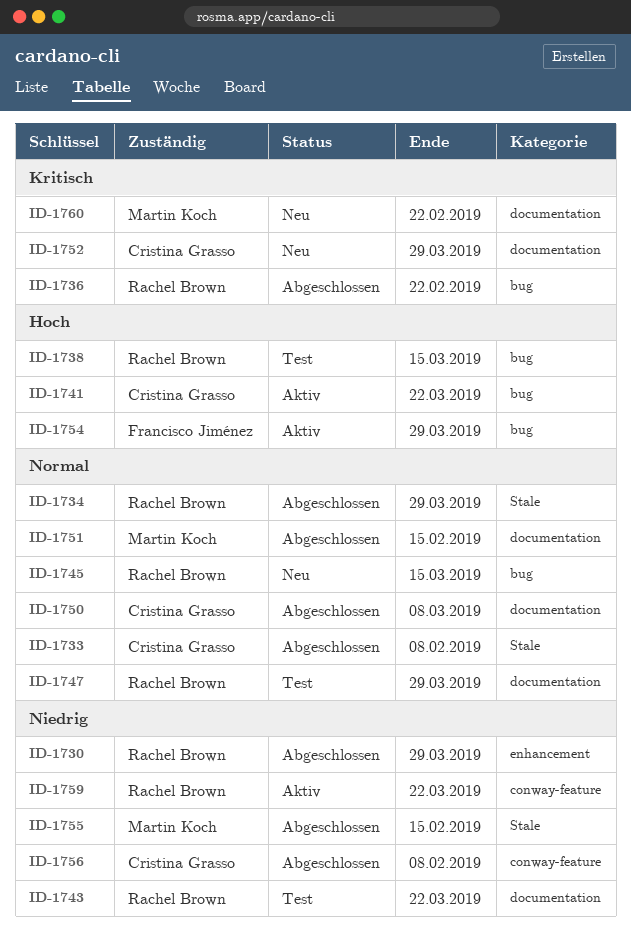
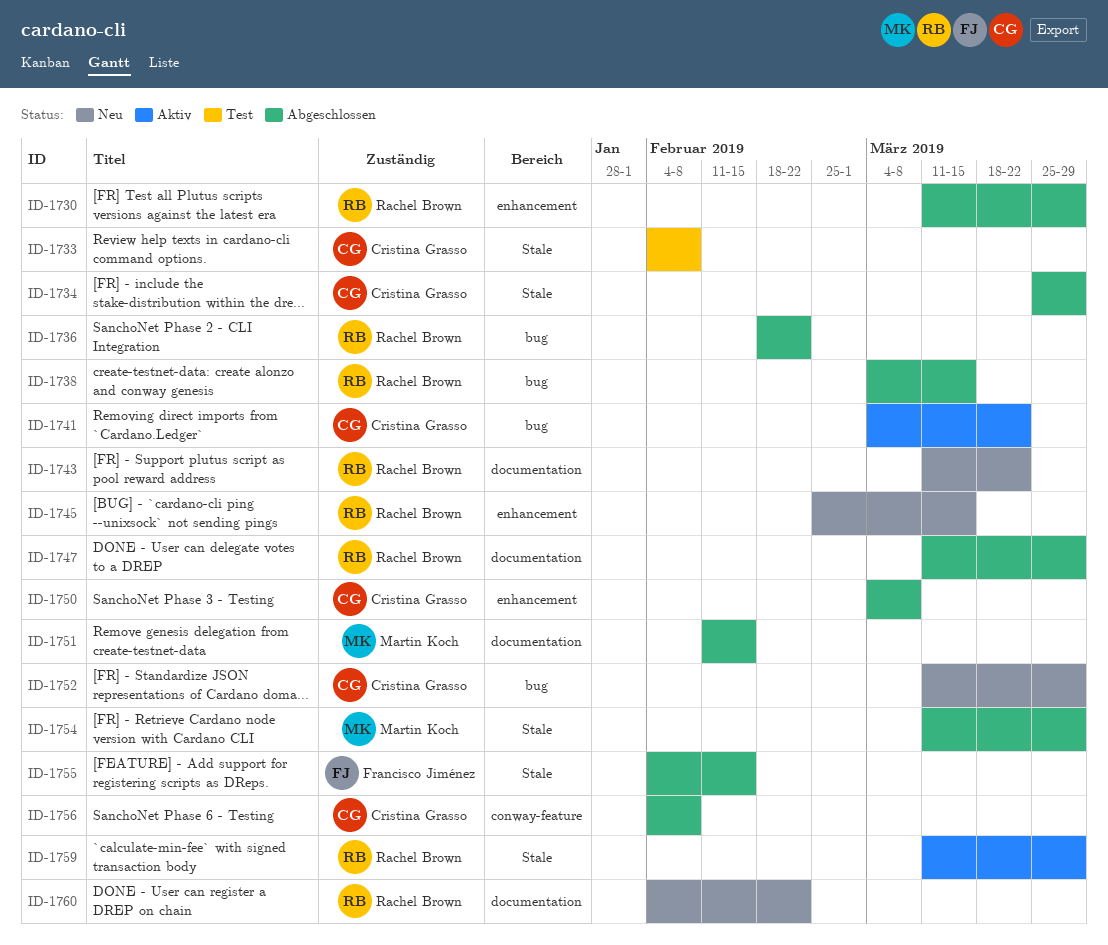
ID-1733, status: Abgeschlossen -> Test
ID-1734, owner: Rachel Brown -> Cristina Grasso
ID-1738, status: Test -> Abgeschlossen
ID-1743, status: Test -> Neu
ID-1745, label: bug -> enhancement
ID-1747, status: Test -> Abgeschlossen
ID-1750, label: documentation -> enhancement
ID-1752, label: documentation -> bug
ID-1754, status: Aktiv -> Abgeschlossen
ID-1754, owner: Francisco Jiménez -> Martin Koch
ID-1754, label: bug -> Stale
ID-1755, owner: Martin Koch -> Francisco Jiménez
ID-1759, label: conway-feature -> Stale
ID-1759, due: Mar 22 -> Mar 29
ID-1760, owner: Martin Koch -> Rachel Brown

